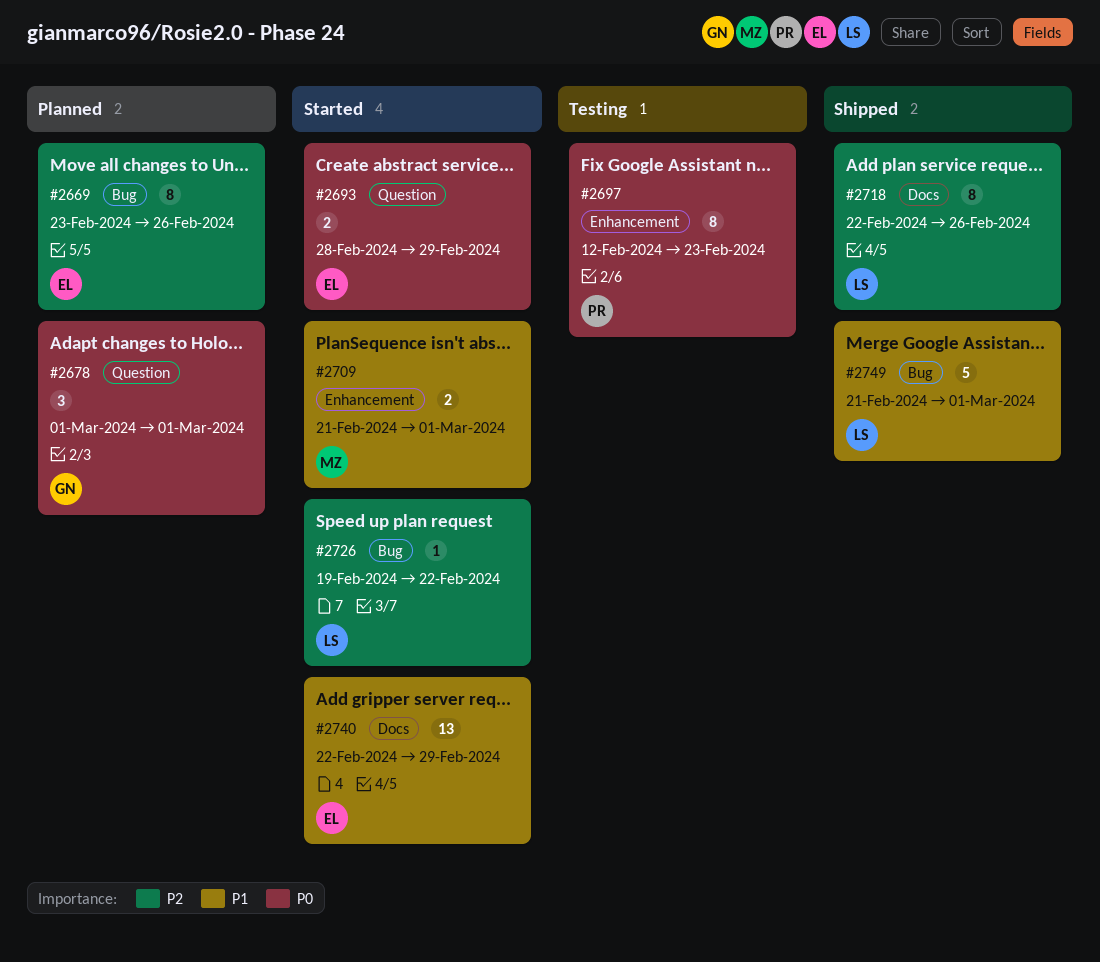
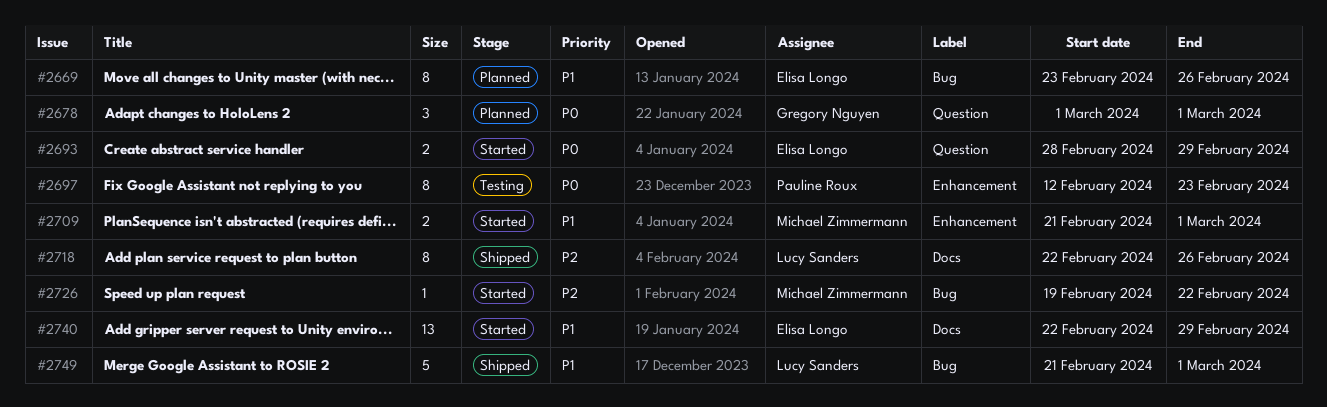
#2669, priority: P2 -> P1
#2726, owner: Lucy Sanders -> Michael Zimmermann

